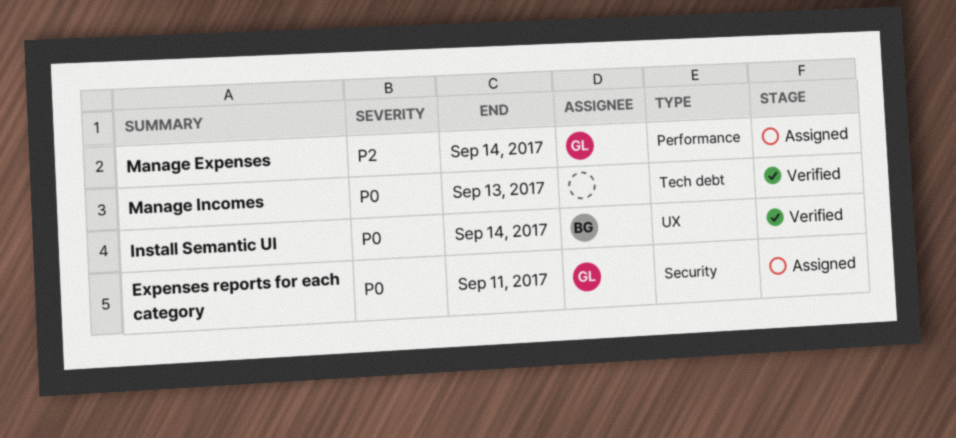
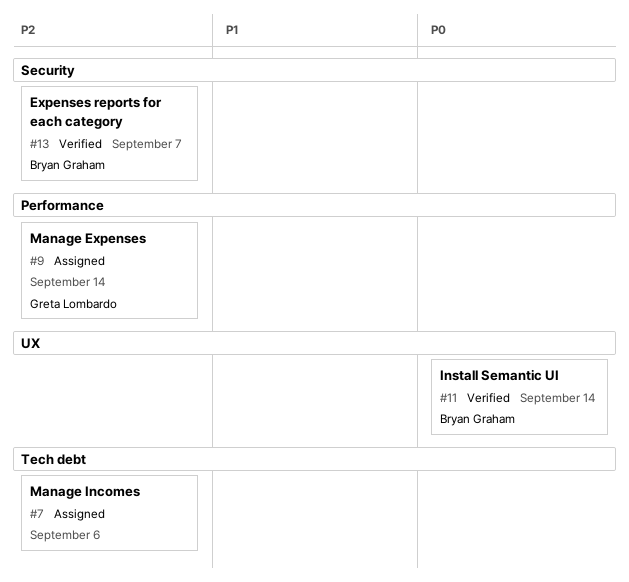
Expenses reports for each category, status: Assigned -> Verified
Expenses reports for each category, owner: Greta Lombardo -> Bryan Graham
Expenses reports for each category, priority: P0 -> P2
Expenses reports for each category, due: Sep 11 -> Sep 7
Manage Incomes, status: Verified -> Assigned
Manage Incomes, priority: P0 -> P2
Manage Incomes, due: Sep 13 -> Sep 6

